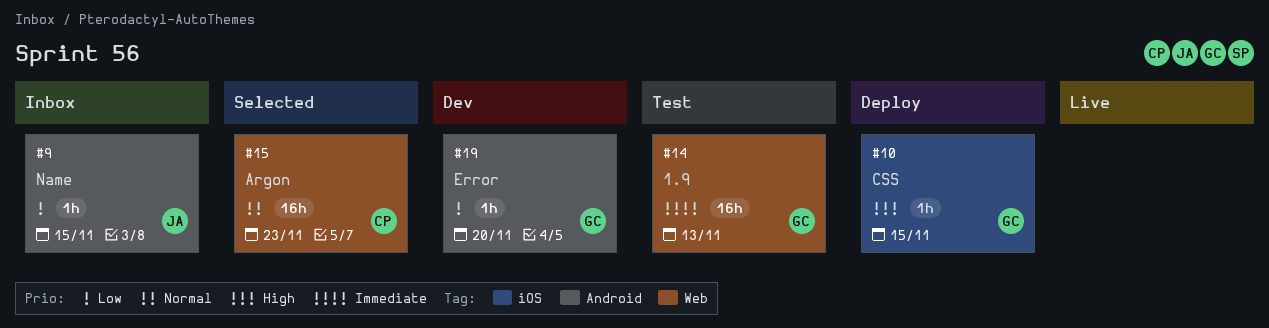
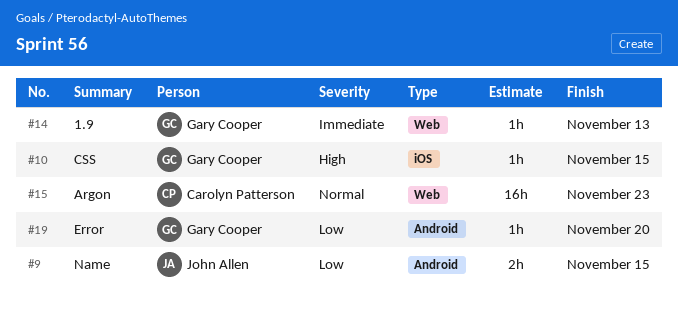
#9, estimate: 1h -> 2h
#14, estimate: 16h -> 1h

